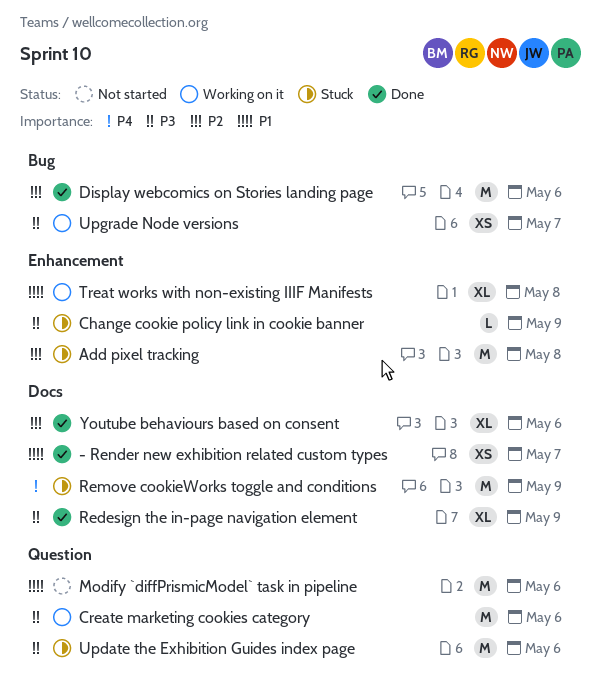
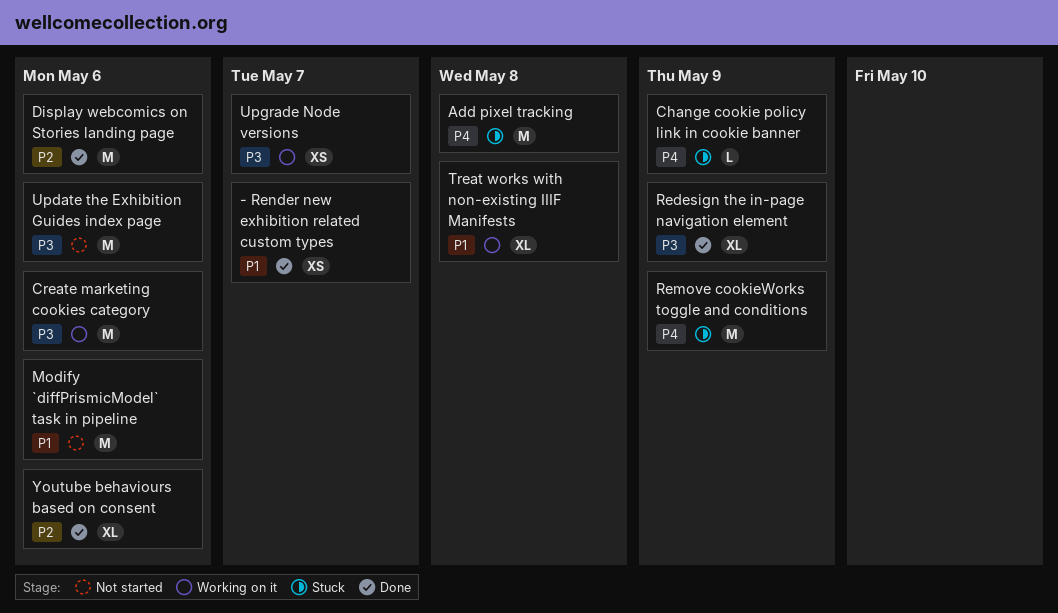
Add pixel tracking, priority: P2 -> P4
Change cookie policy link in cookie banner, priority: P3 -> P4
Update the Exhibition Guides index page, status: Stuck -> Not started

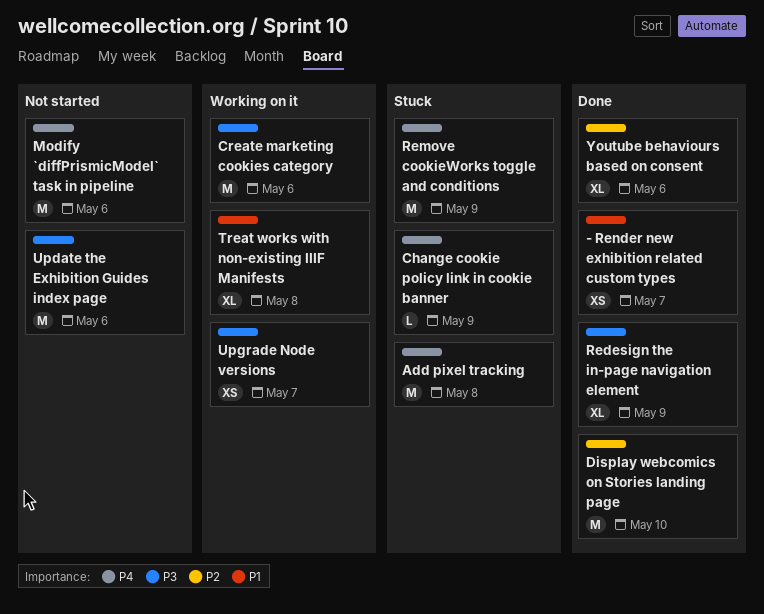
Display webcomics on Stories landing page, due: May 6 -> May 10
Modify `diffPrismicModel` task in pipeline, priority: P1 -> P4

